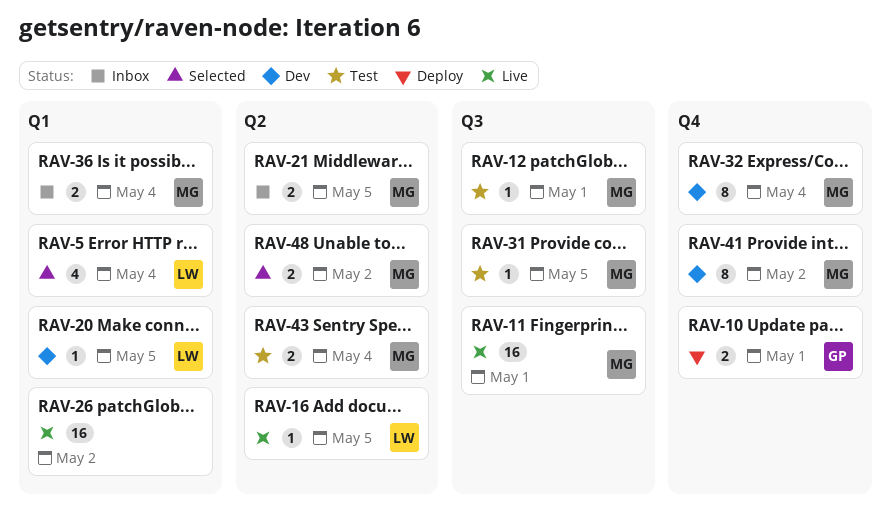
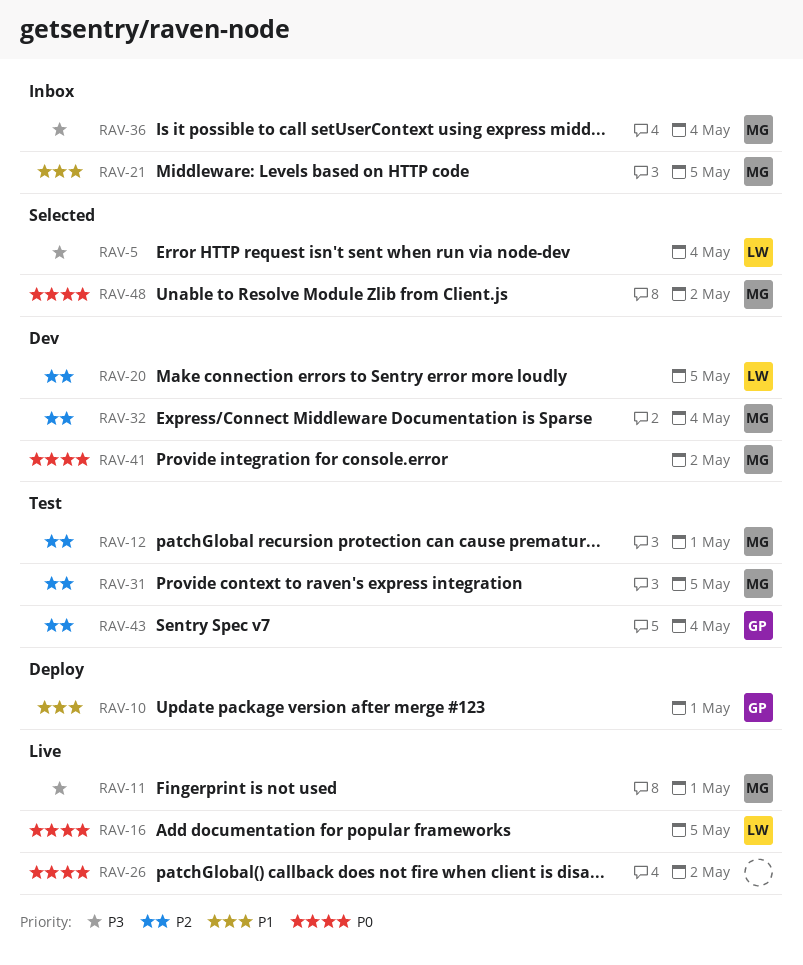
RAV-43, owner: MG -> GP

